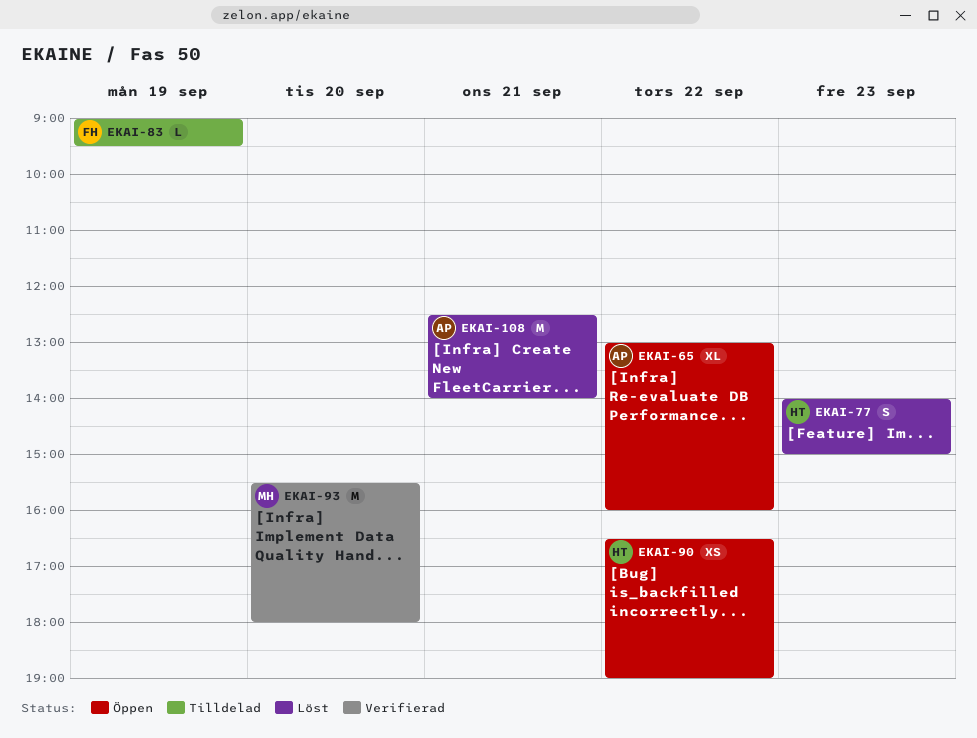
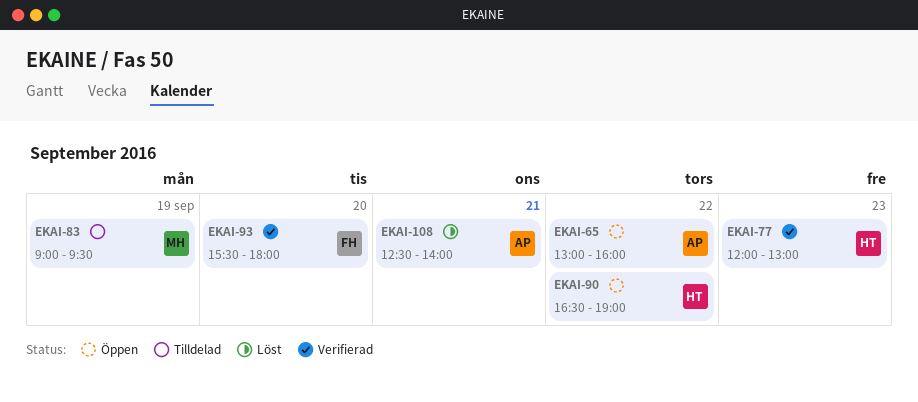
EKAI-77, status: Löst -> Verifierad
EKAI-77, begins: 14:00 -> 12:00
EKAI-77, ends: 15:00 -> 13:00
EKAI-83, owner: FH -> MH
EKAI-93, owner: MH -> FH

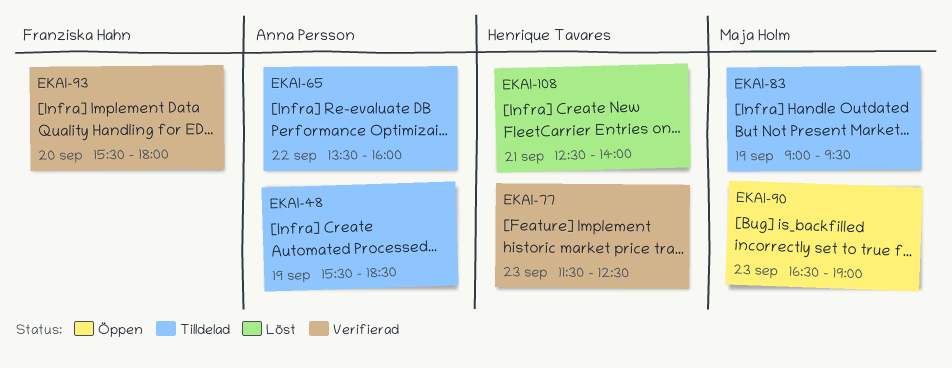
EKAI-48: none -> present
EKAI-65, status: Öppen -> Tilldelad
EKAI-65, begins: 13:00 -> 13:30
EKAI-77, begins: 12:00 -> 11:30
EKAI-77, ends: 13:00 -> 12:30
EKAI-90, owner: Henrique Tavares -> Maja Holm
EKAI-90, day: Sep 22 -> Sep 23
EKAI-108, owner: Anna Persson -> Henrique Tavares

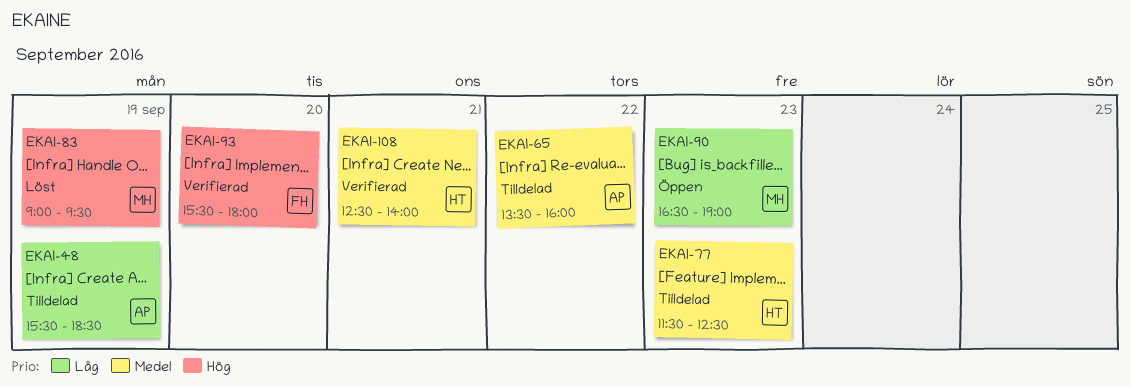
EKAI-77, status: Verifierad -> Tilldelad
EKAI-83, status: Tilldelad -> Löst
EKAI-108, status: Löst -> Verifierad

